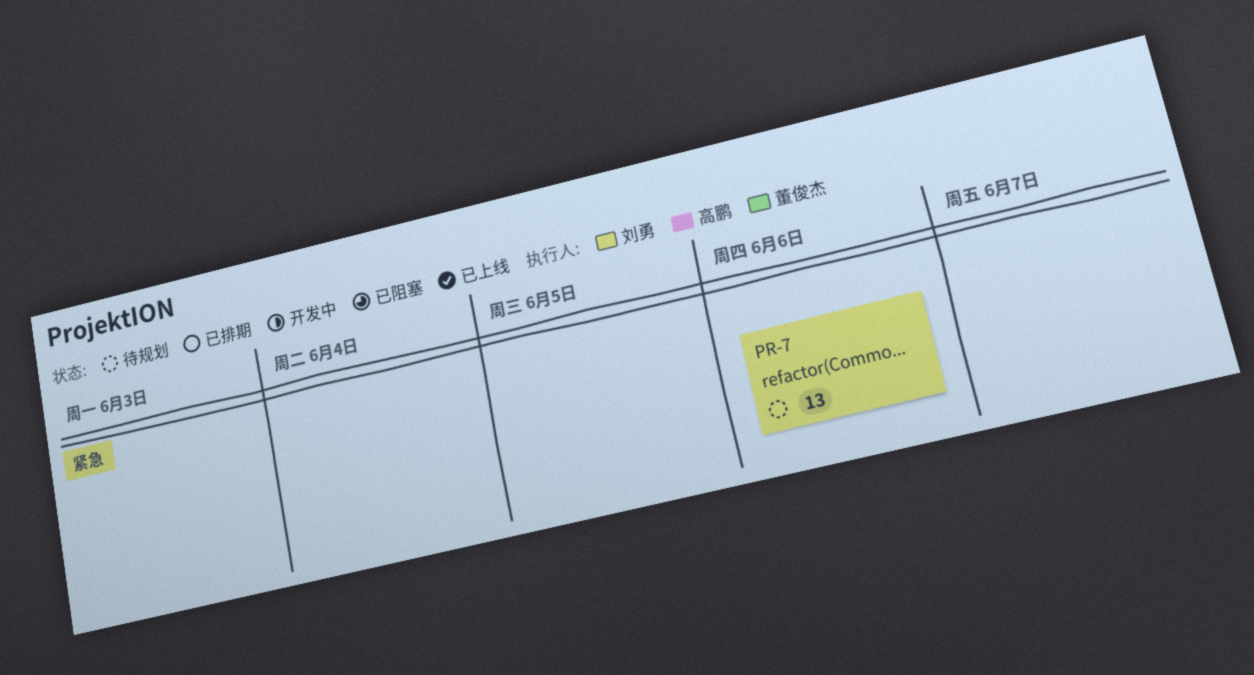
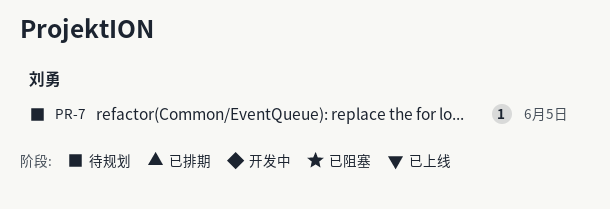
PR-7, estimate: 13 -> 1
PR-7, due: Jun 6 -> Jun 5

